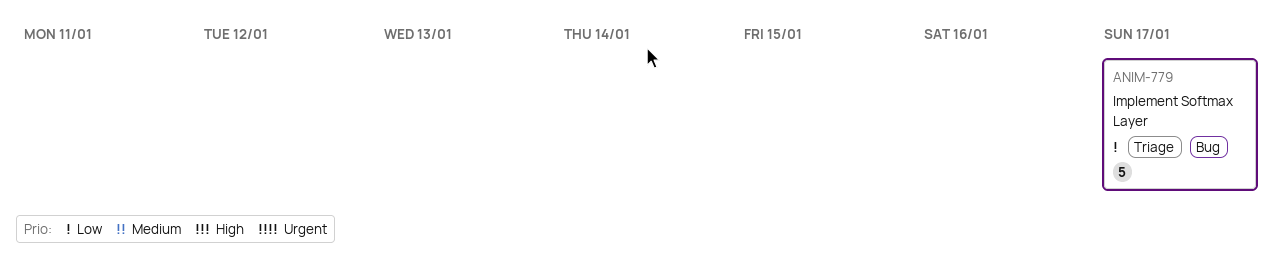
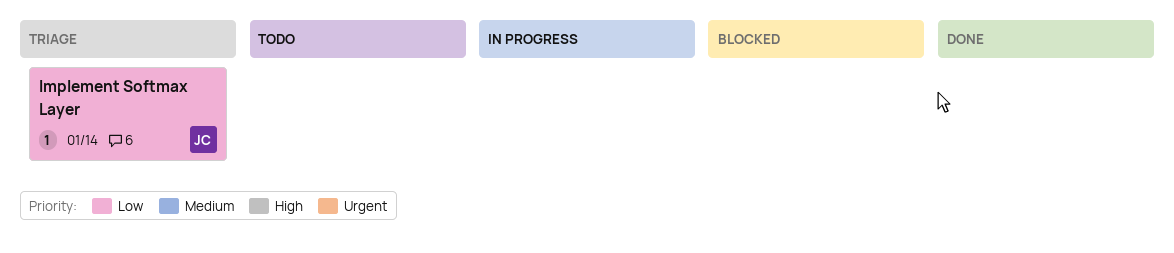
Implement Softmax Layer, estimate: 5 -> 1
Implement Softmax Layer, due: Jan 17 -> Jan 14

